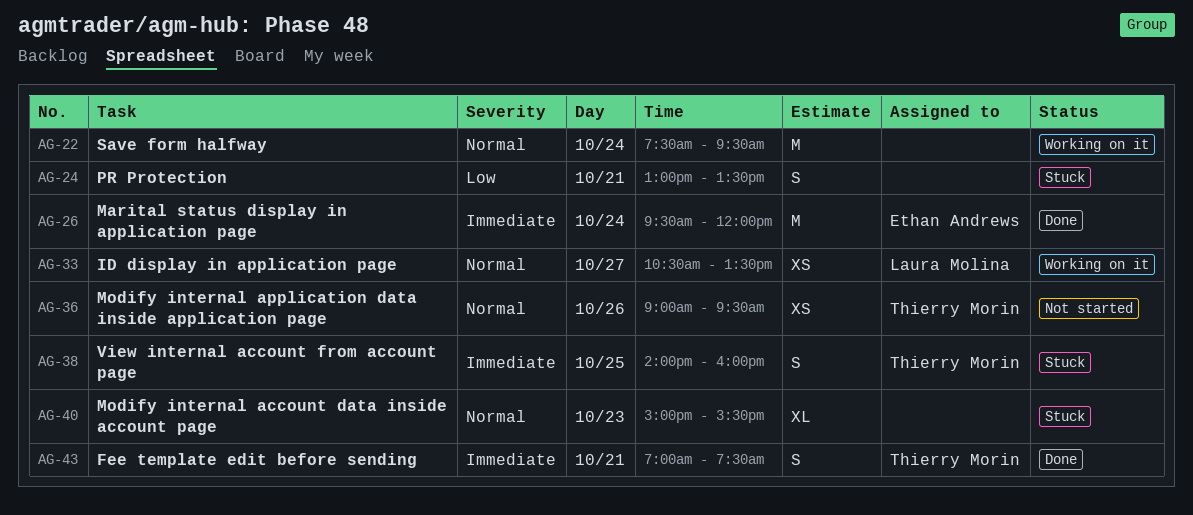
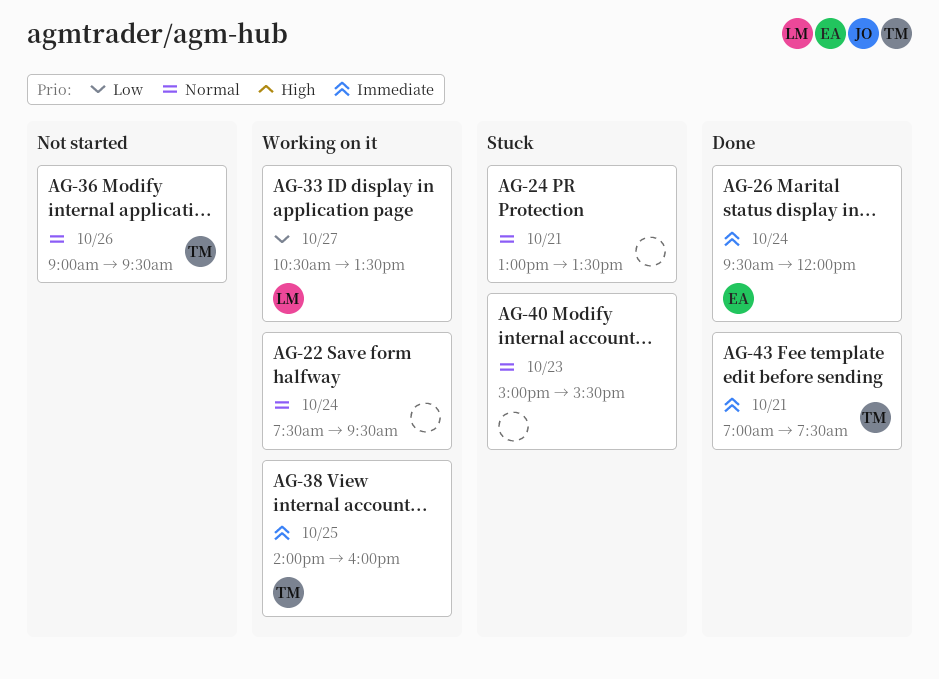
AG-24, priority: Low -> Normal
AG-33, priority: Normal -> Low
AG-38, status: Stuck -> Working on it

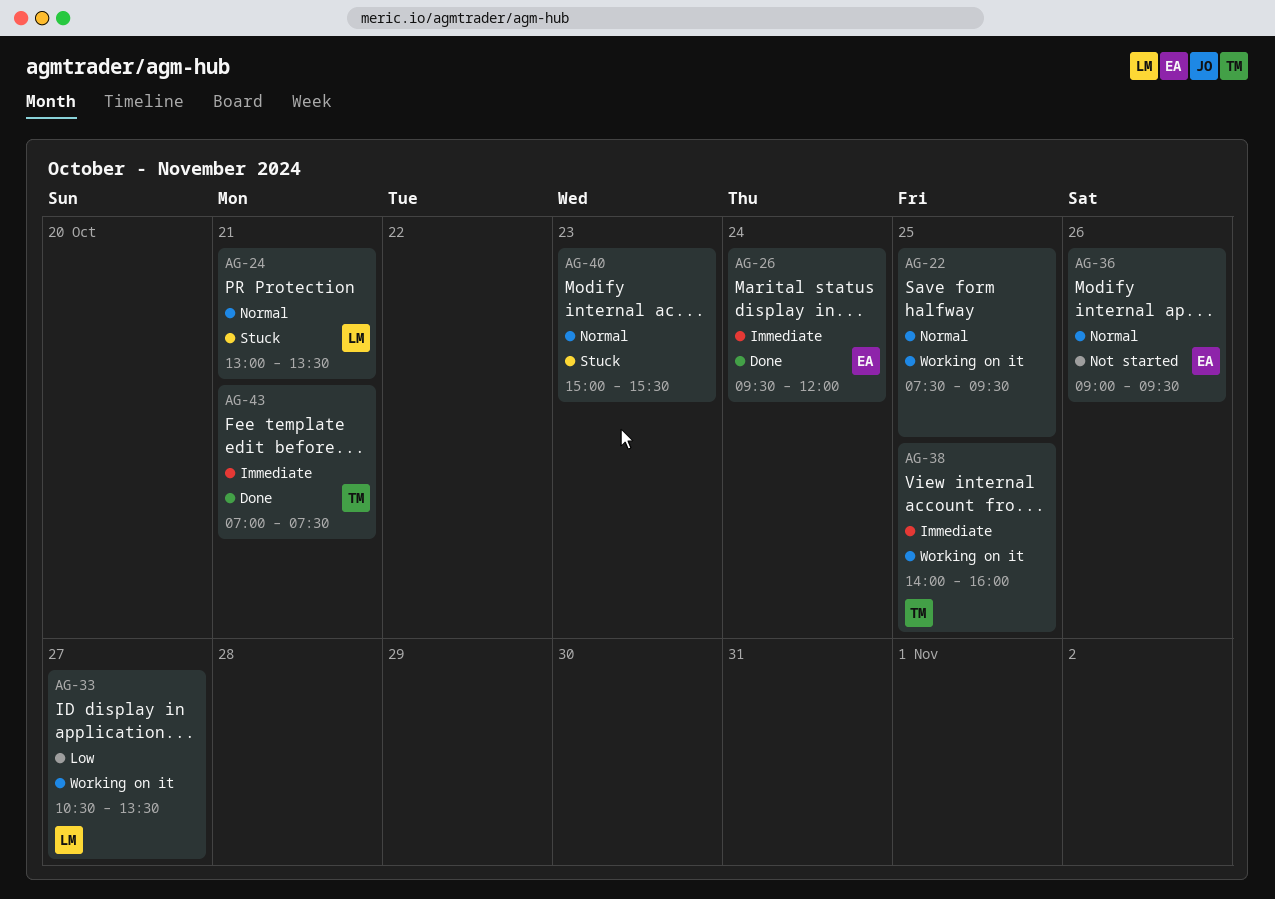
AG-22, day: Oct 24 -> Oct 25
AG-24, owner: none -> LM
AG-36, owner: TM -> EA

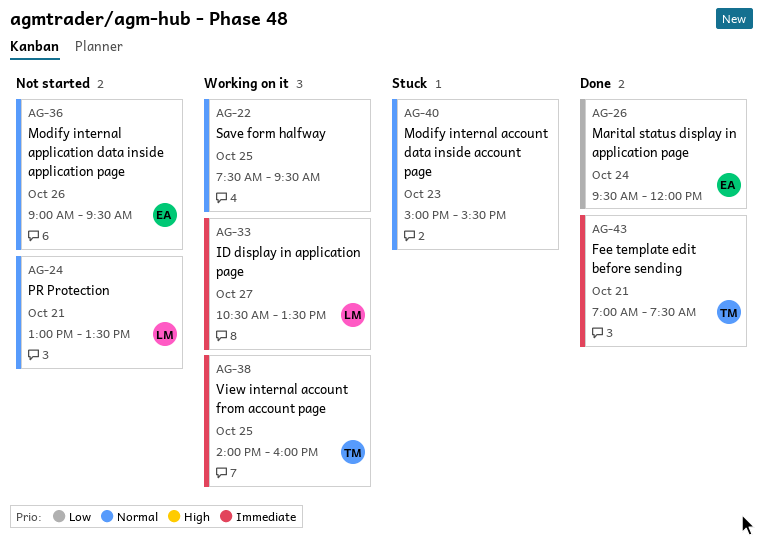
AG-24, status: Stuck -> Not started
AG-26, priority: Immediate -> Low
AG-33, priority: Low -> Immediate

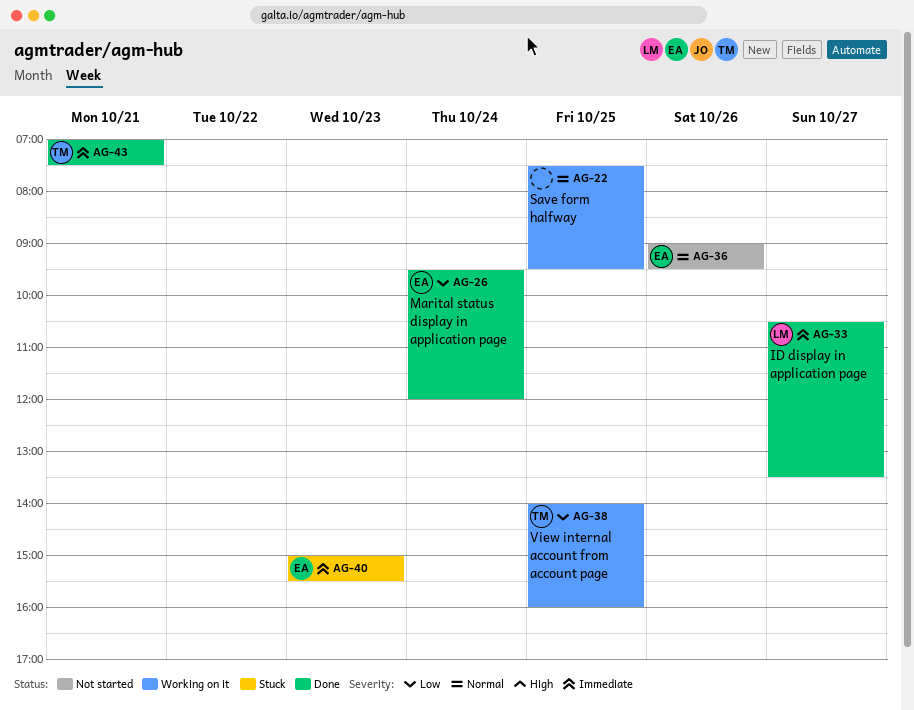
AG-24: present -> none
AG-33, status: Working on it -> Done
AG-38, priority: Immediate -> Low
AG-40, owner: none -> EA
AG-40, priority: Normal -> Immediate

